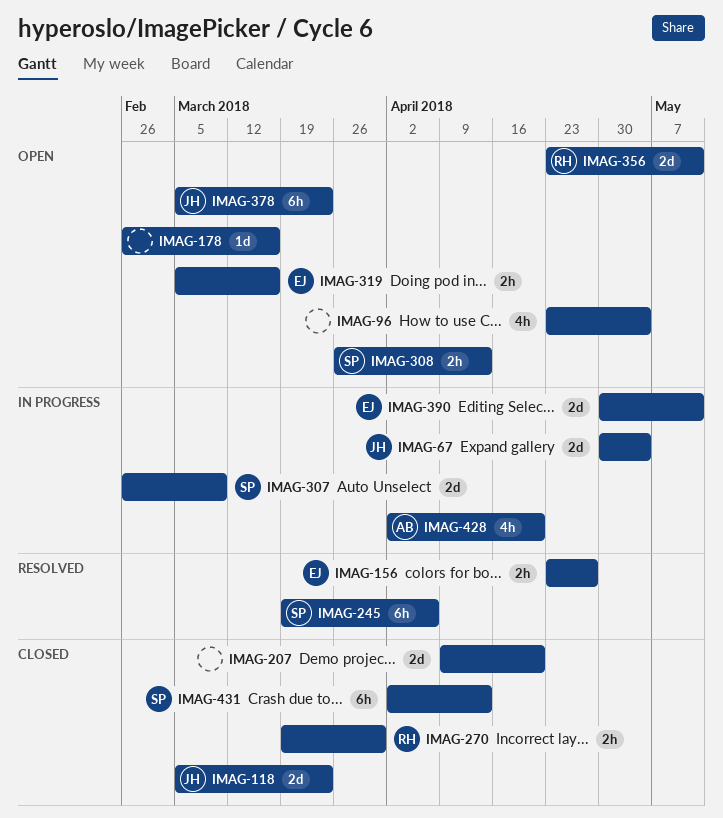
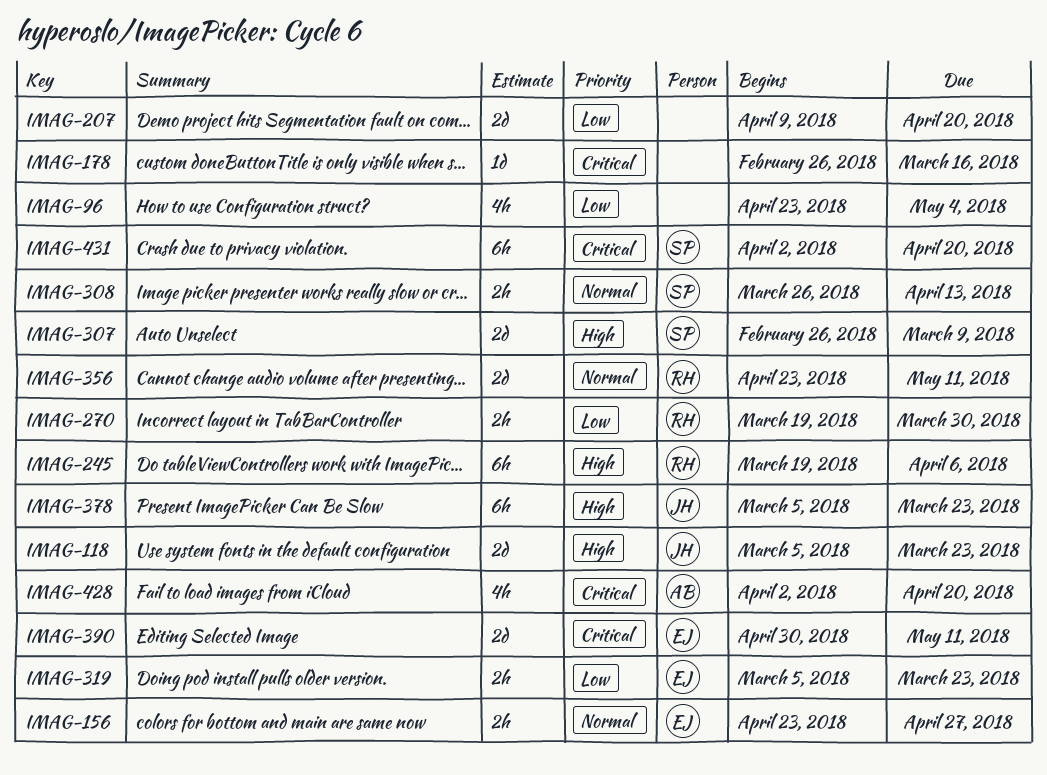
IMAG-67: present -> none
IMAG-245, owner: SP -> RH
IMAG-319, due: Mar 16 -> Mar 23
IMAG-431, due: Apr 13 -> Apr 20

